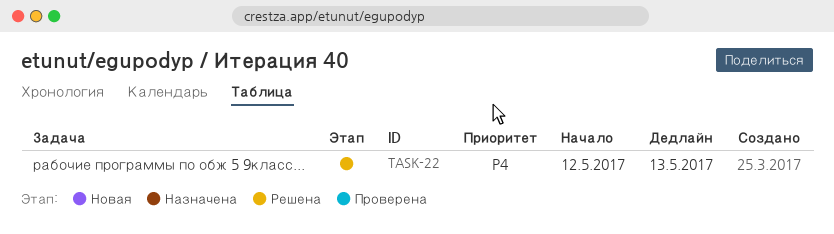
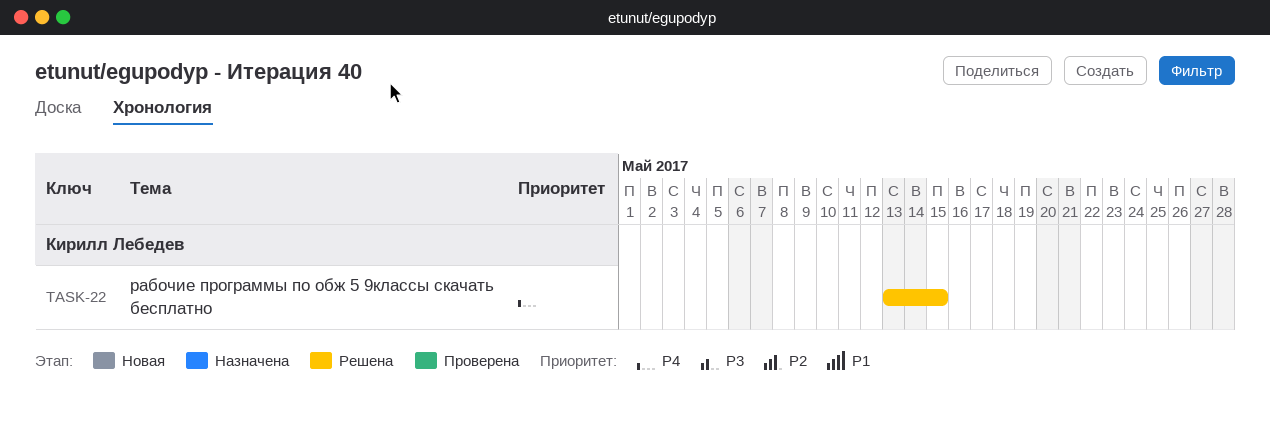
TASK-22, start: May 12 -> May 13
TASK-22, due: May 13 -> May 15

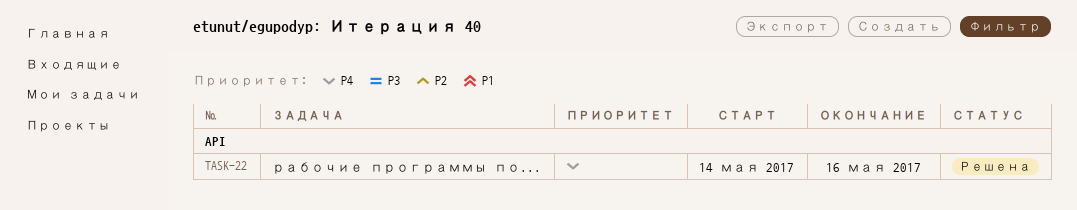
TASK-22, start: May 13 -> May 14
TASK-22, due: May 15 -> May 16

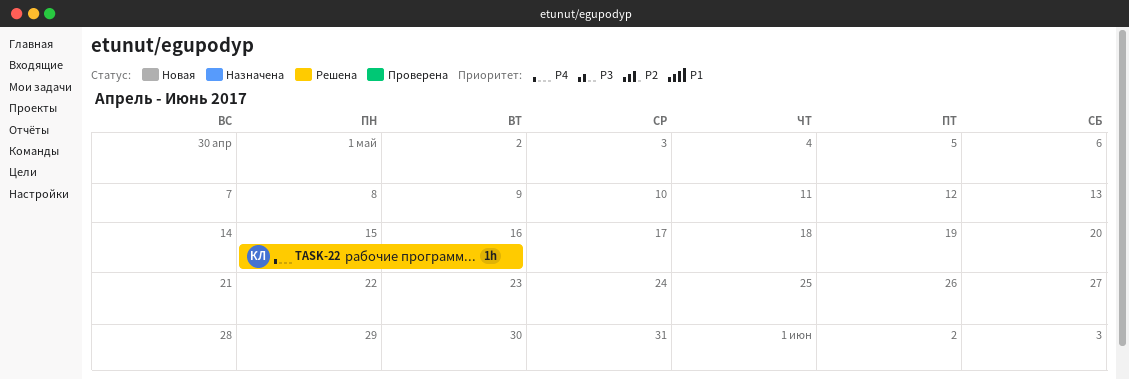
TASK-22, start: May 14 -> May 15

